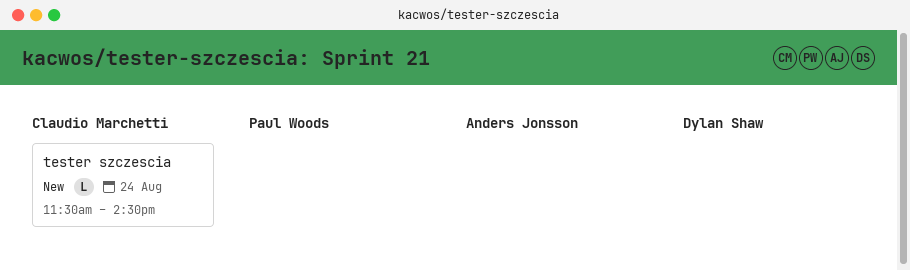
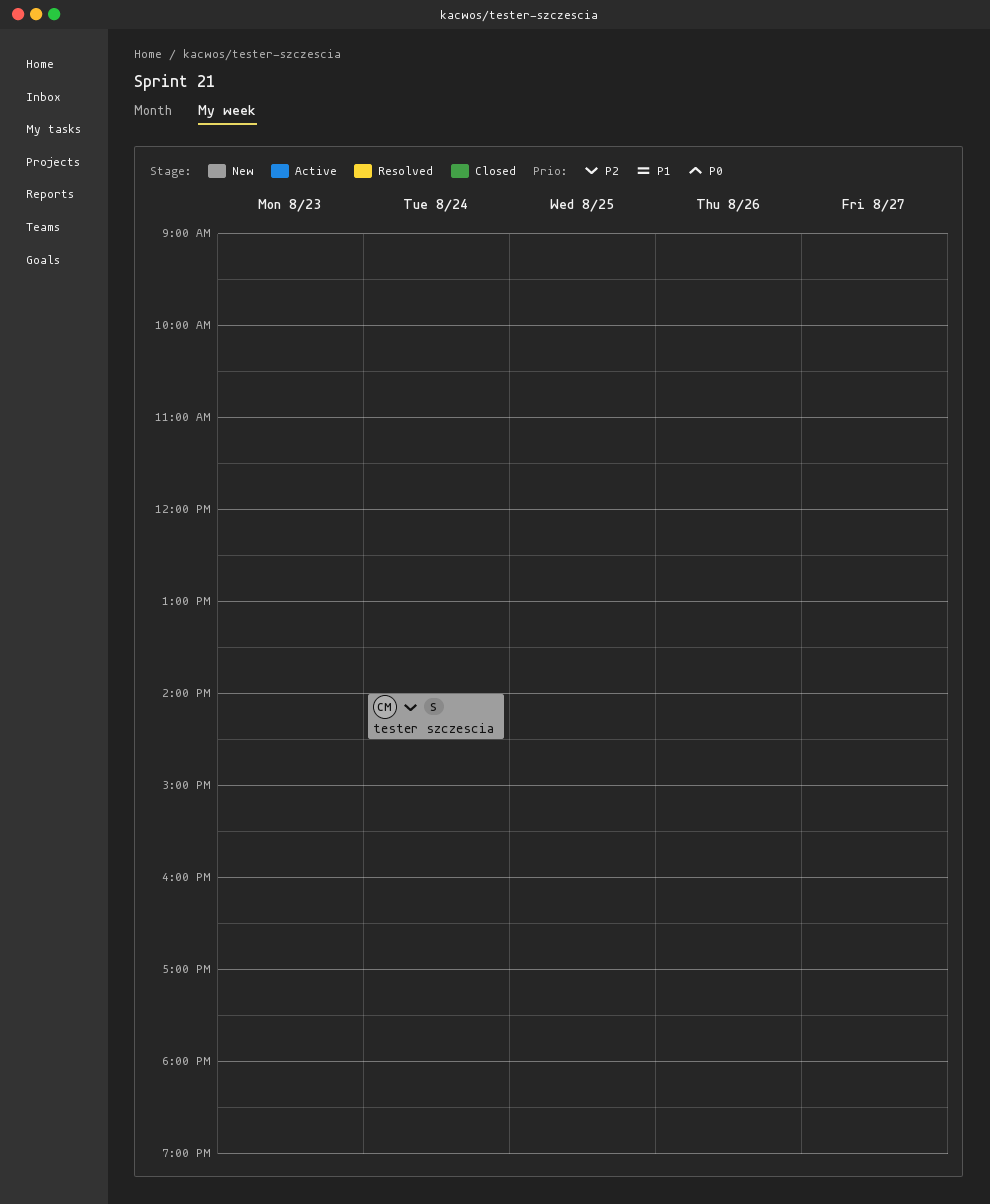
tester szczescia, estimate: L -> S
tester szczescia, begins: 11:30 -> 14:00

